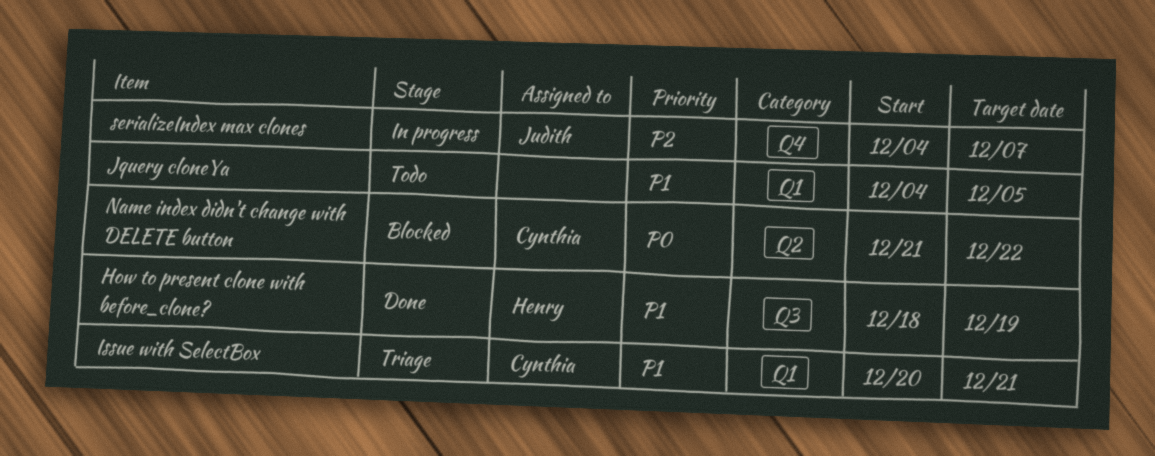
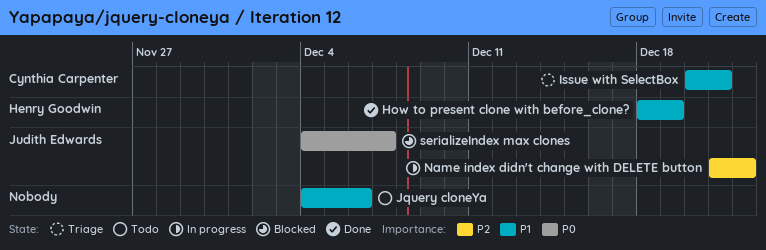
Jquery cloneYa, due: Dec 5 -> Dec 6
Name index didn't change with DELETE button, status: Blocked -> In progress
Name index didn't change with DELETE button, owner: Cynthia Carpenter -> Judith Edwards
Name index didn't change with DELETE button, priority: P0 -> P2
serializeIndex max clones, status: In progress -> Blocked
serializeIndex max clones, priority: P2 -> P0

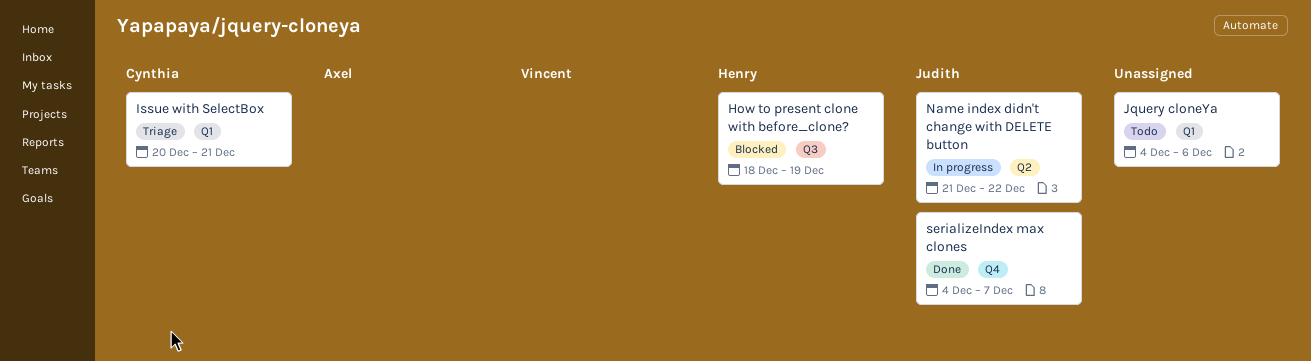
How to present clone with before_clone?, status: Done -> Blocked
serializeIndex max clones, status: Blocked -> Done

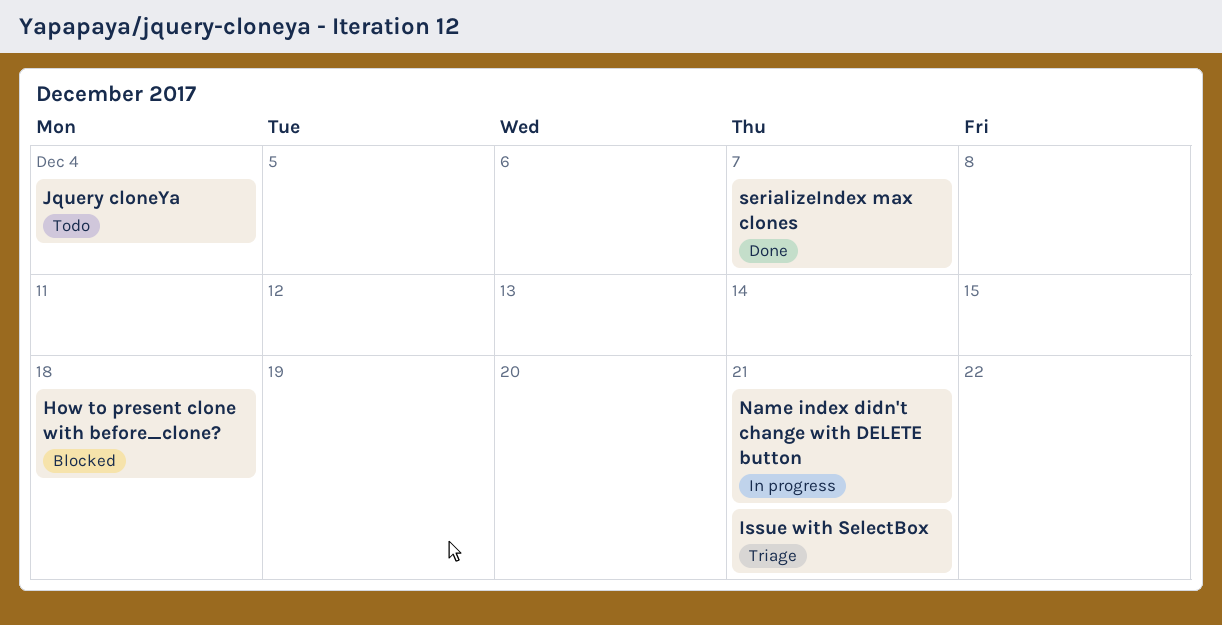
How to present clone with before_clone?, due: Dec 19 -> Dec 18
Jquery cloneYa, due: Dec 6 -> Dec 4
Name index didn't change with DELETE button, due: Dec 22 -> Dec 21

